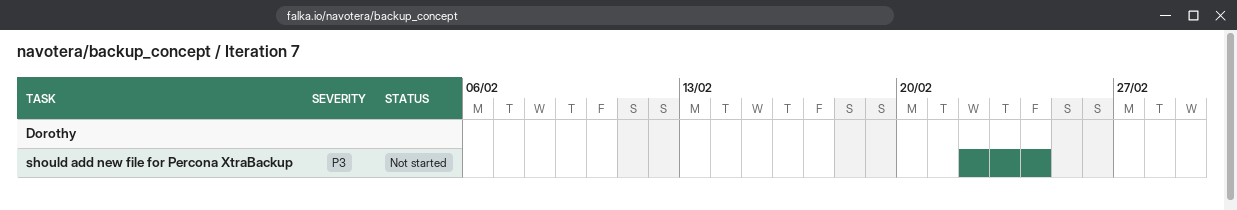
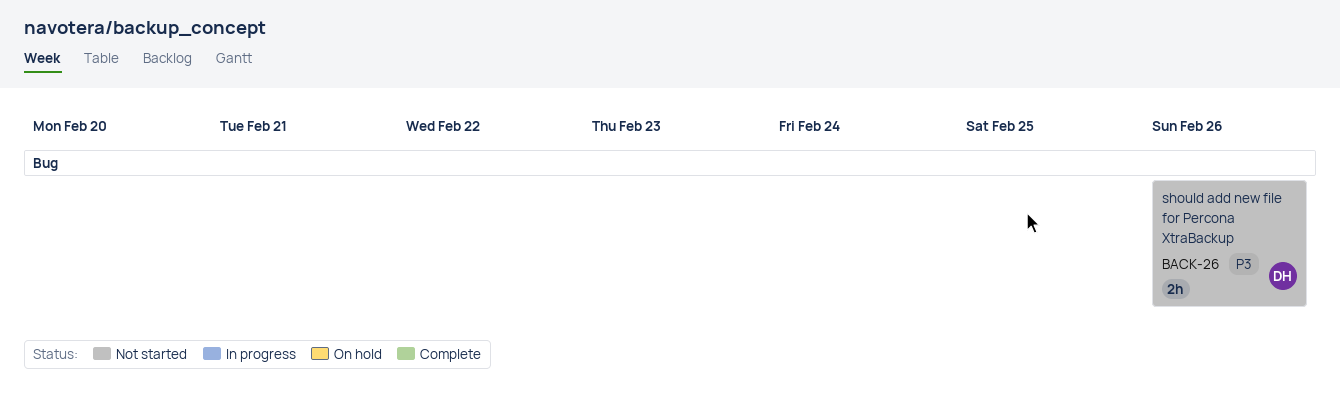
should add new file for Percona XtraBackup, due: Feb 24 -> Feb 26

